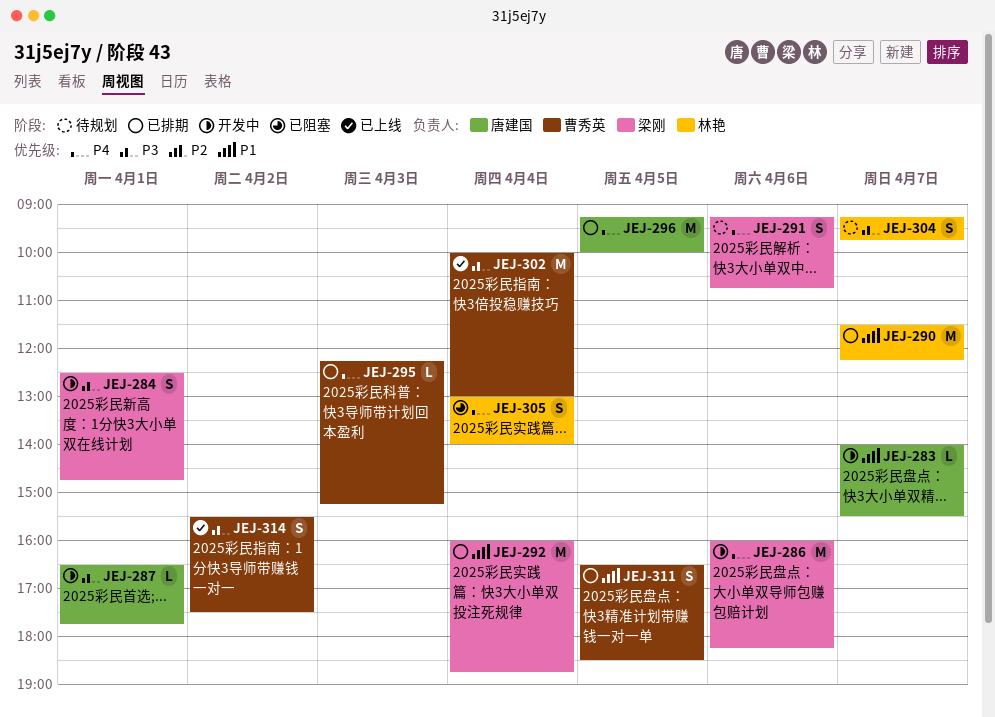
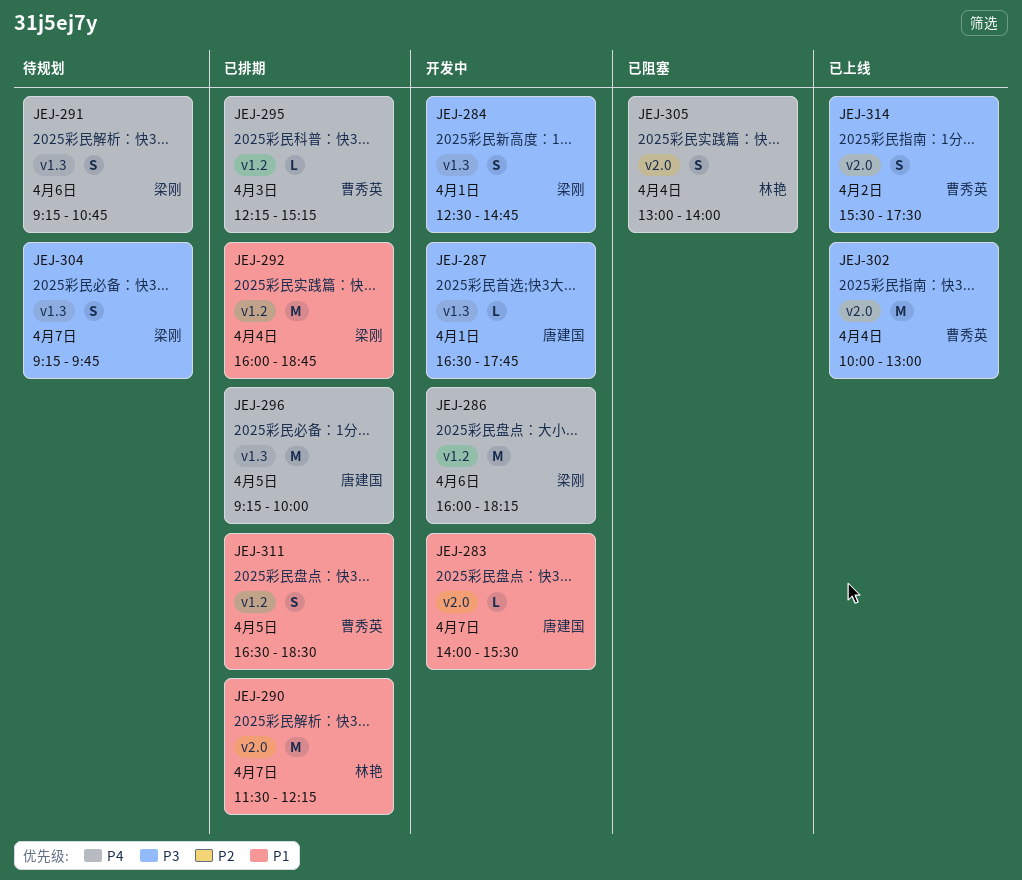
JEJ-304, owner: 林艳 -> 梁刚

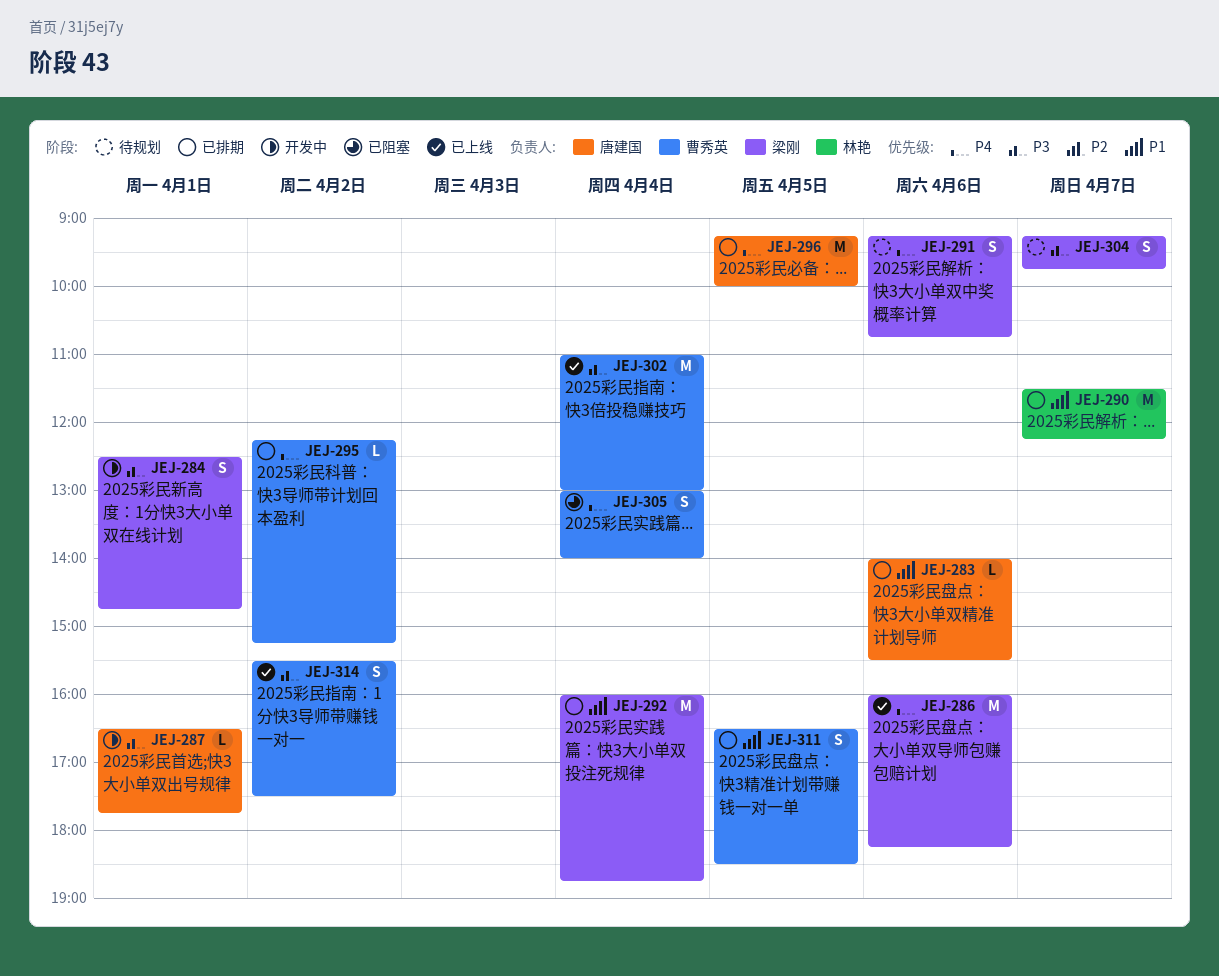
JEJ-283, status: 开发中 -> 已排期
JEJ-283, day: Apr 7 -> Apr 6
JEJ-286, status: 开发中 -> 已上线
JEJ-295, day: Apr 3 -> Apr 2
JEJ-302, begins: 10:00 -> 11:00
JEJ-305, owner: 林艳 -> 曹秀英

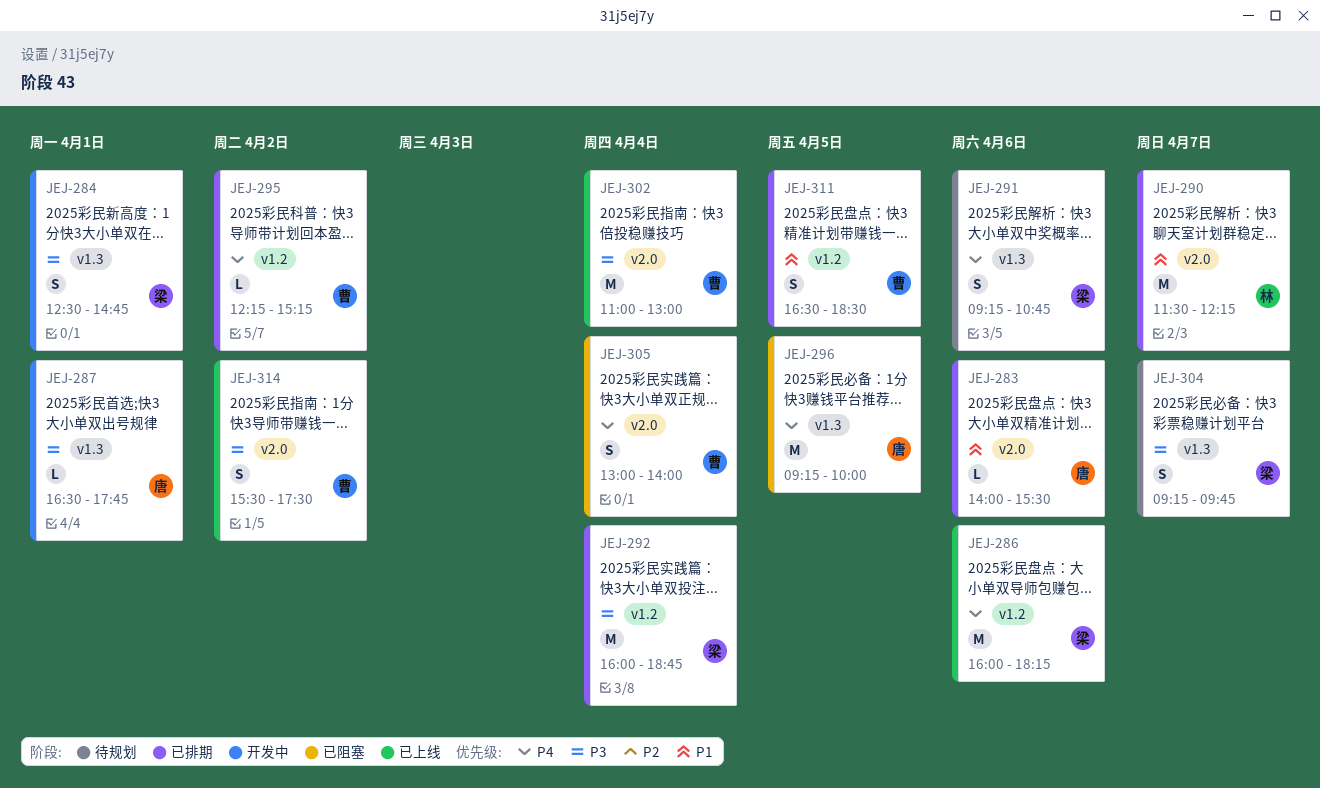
JEJ-292, priority: P1 -> P3
JEJ-296, status: 已排期 -> 已阻塞

